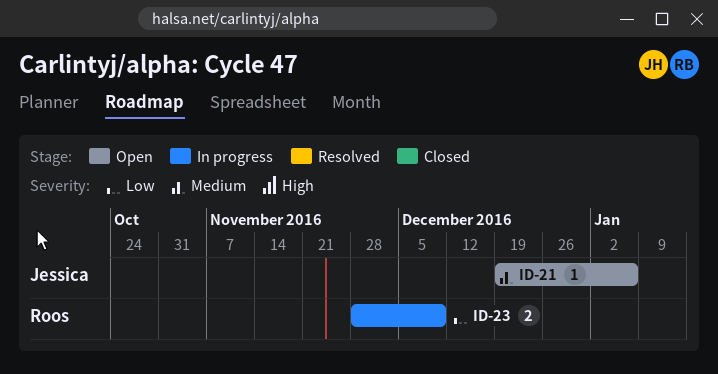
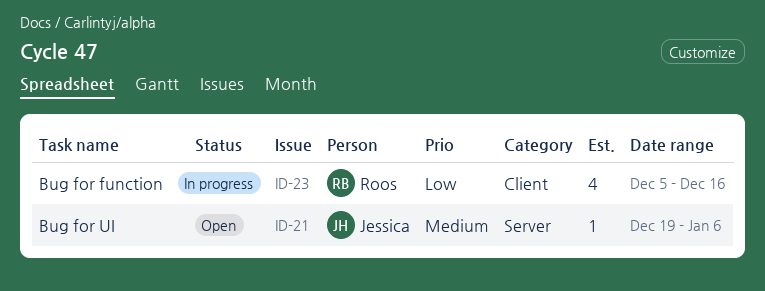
ID-23, estimate: 2 -> 4
ID-23, start: Nov 28 -> Dec 5
ID-23, due: Dec 9 -> Dec 16

